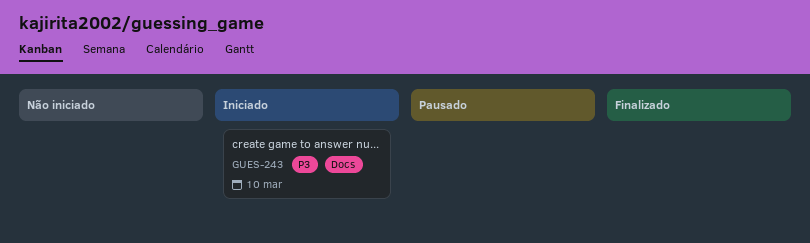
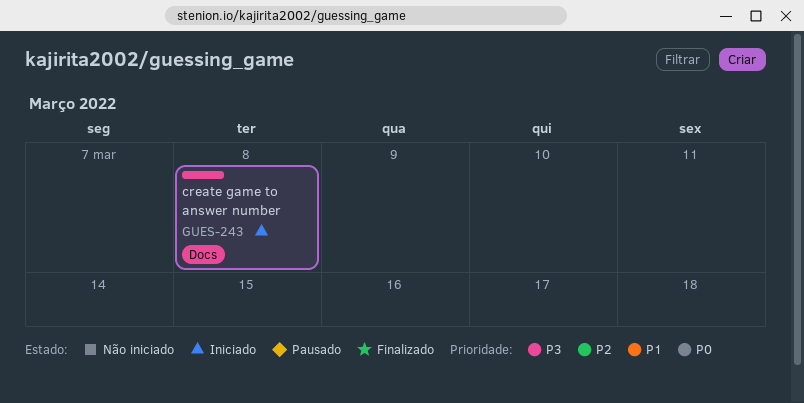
GUES-243, due: Mar 10 -> Mar 8

